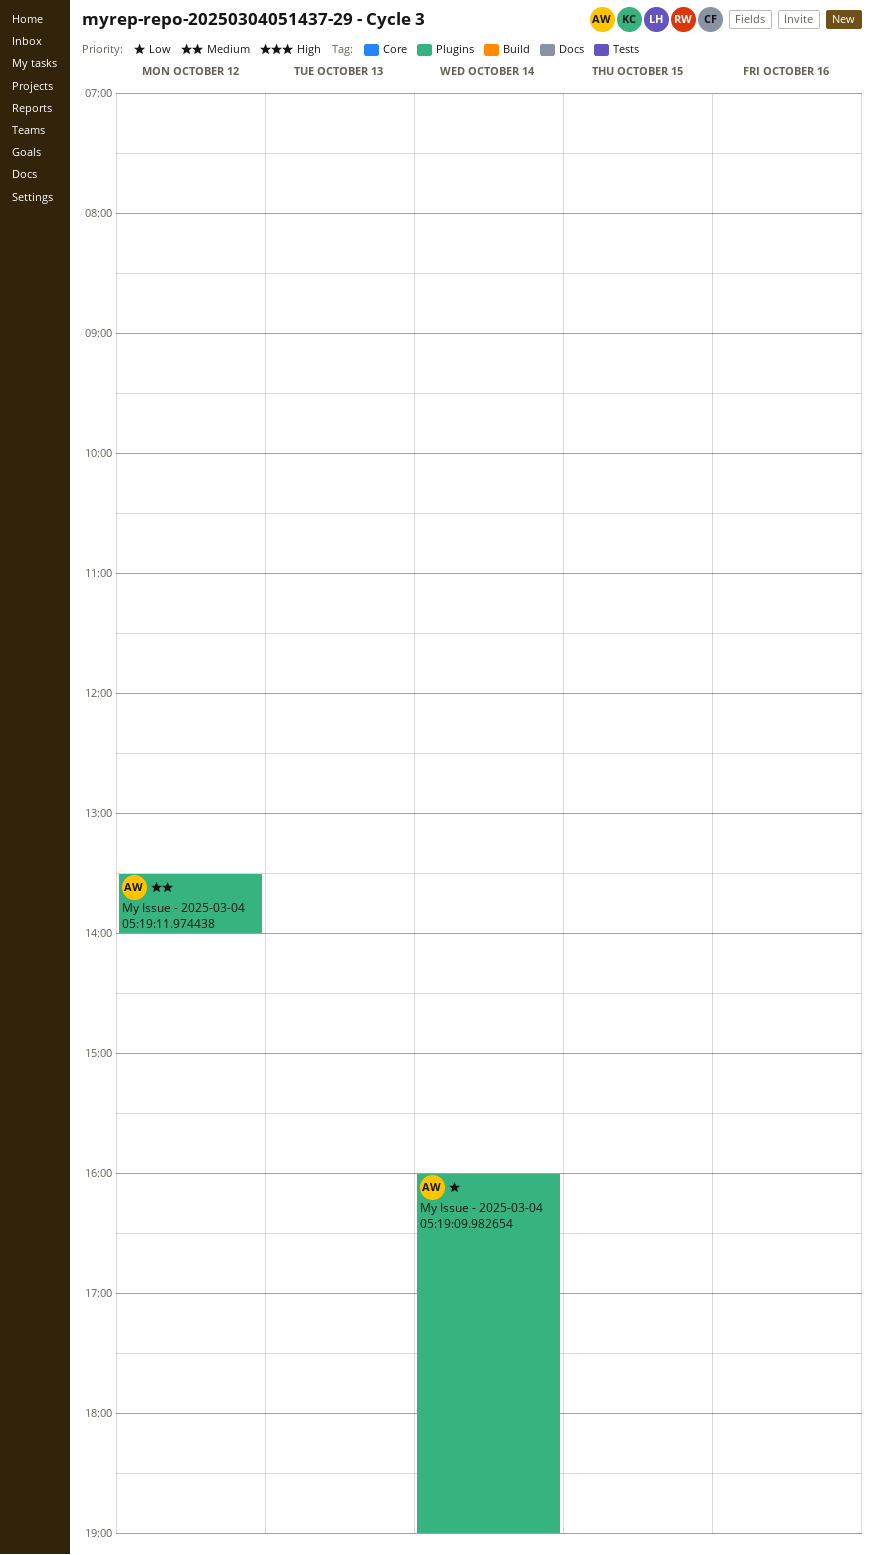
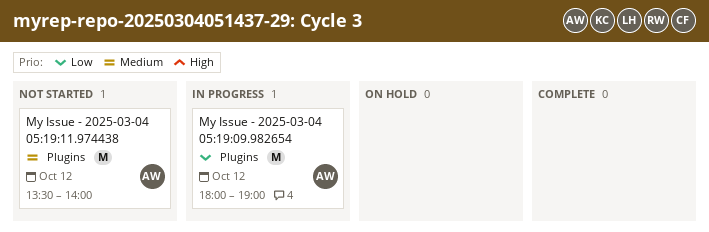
My Issue - 2025-03-04 05:19:09.982654, day: Oct 14 -> Oct 12
My Issue - 2025-03-04 05:19:09.982654, begins: 16:00 -> 18:00

